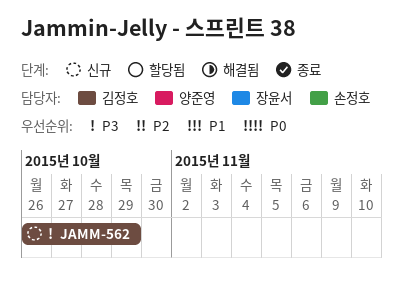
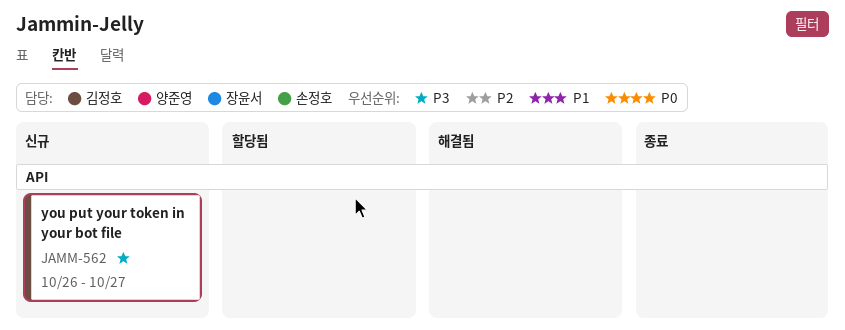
JAMM-562, due: Oct 29 -> Oct 27

